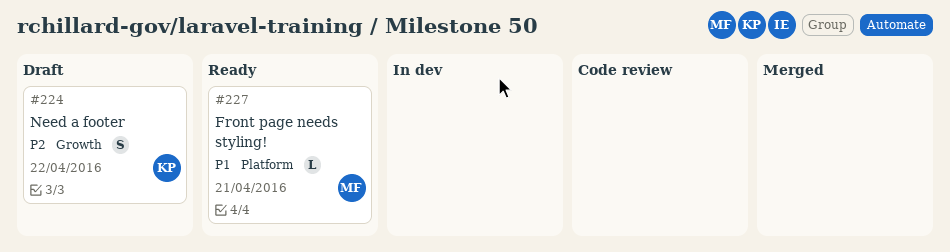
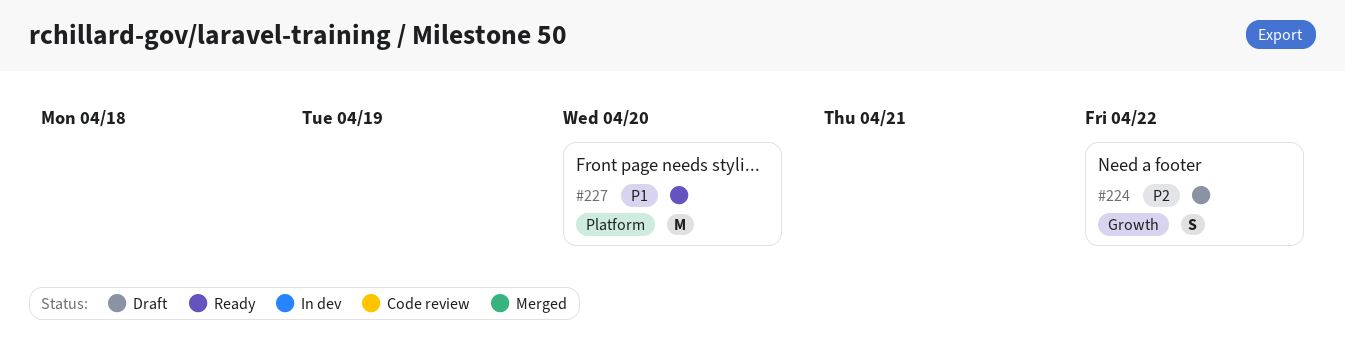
#227, estimate: L -> M
#227, due: Apr 21 -> Apr 20

